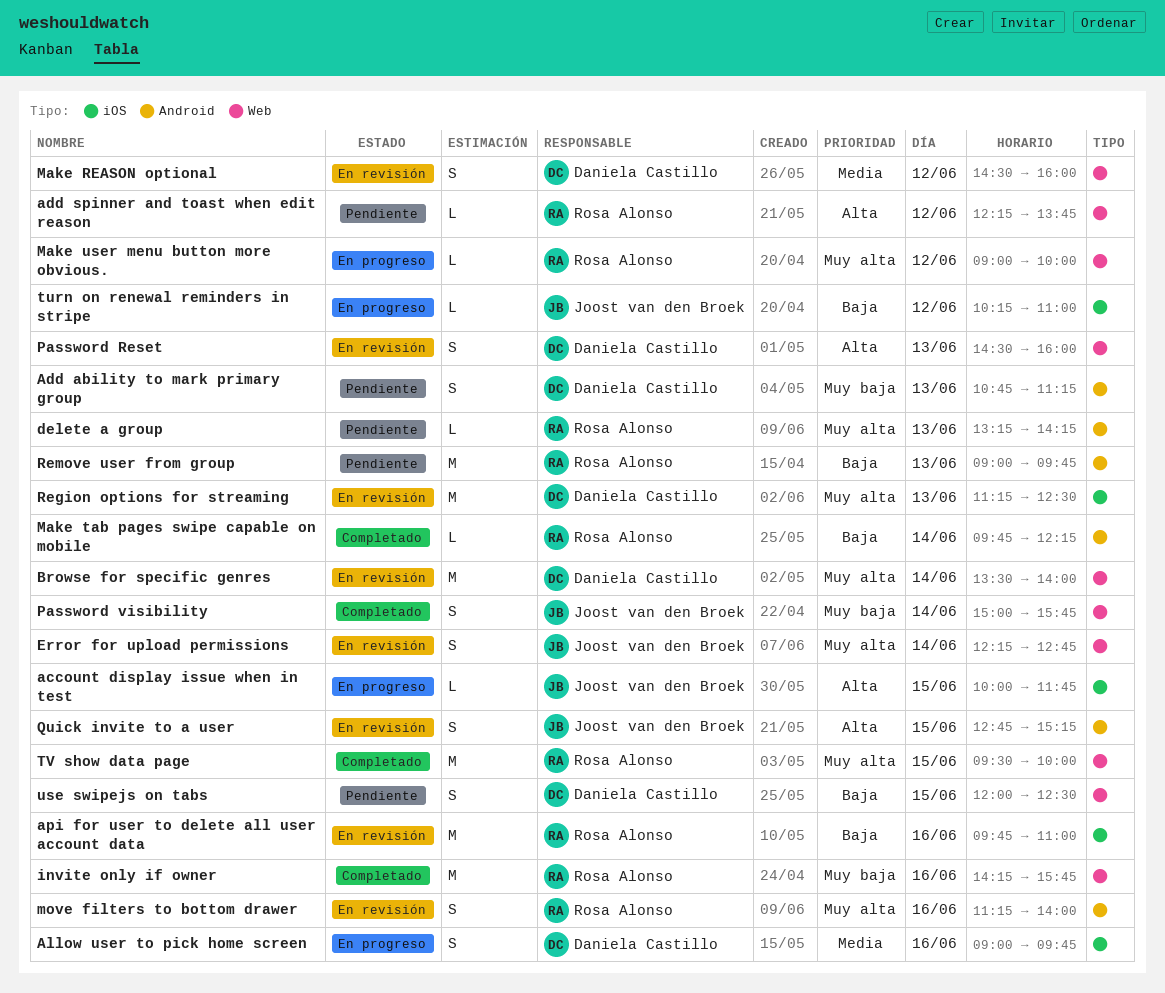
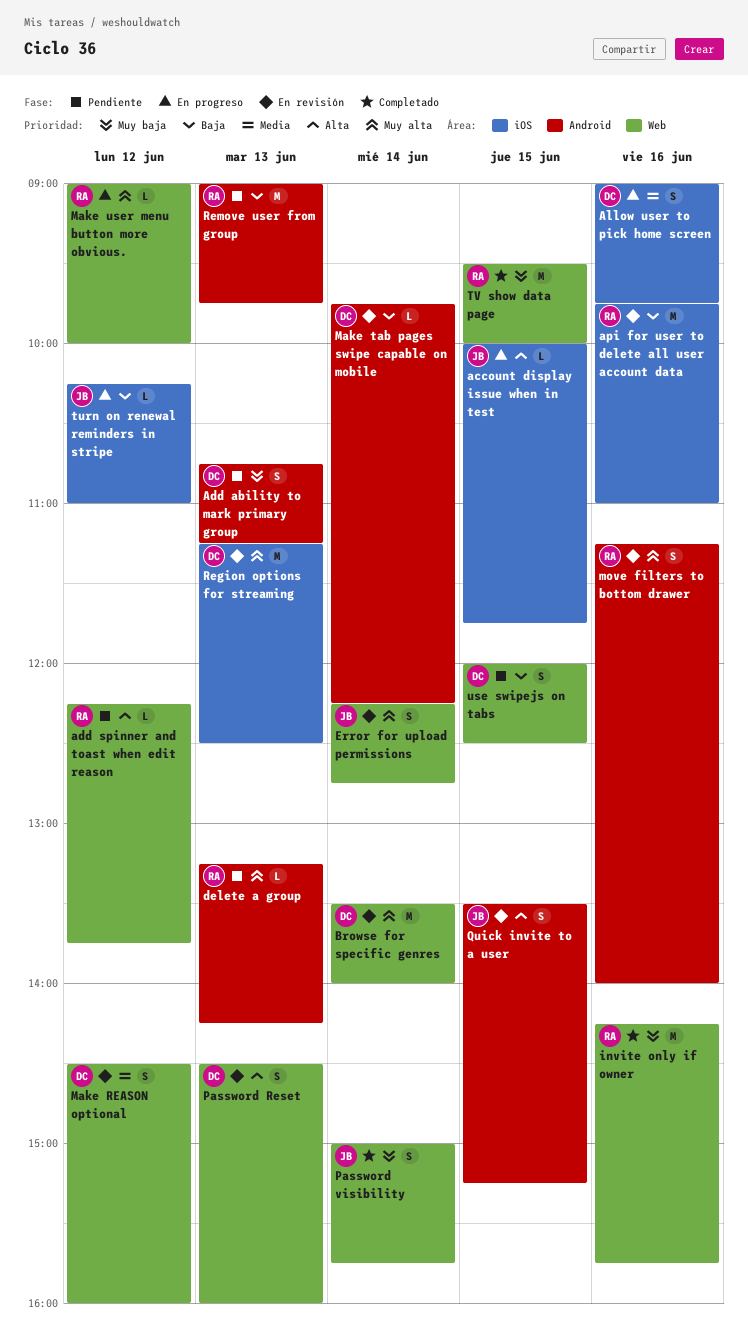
Make tab pages swipe capable on mobile, status: Completado -> En revisión
Make tab pages swipe capable on mobile, owner: Rosa Alonso -> Daniela Castillo
Quick invite to a user, begins: 12:45 -> 13:30
TV show data page, priority: Muy alta -> Muy baja

